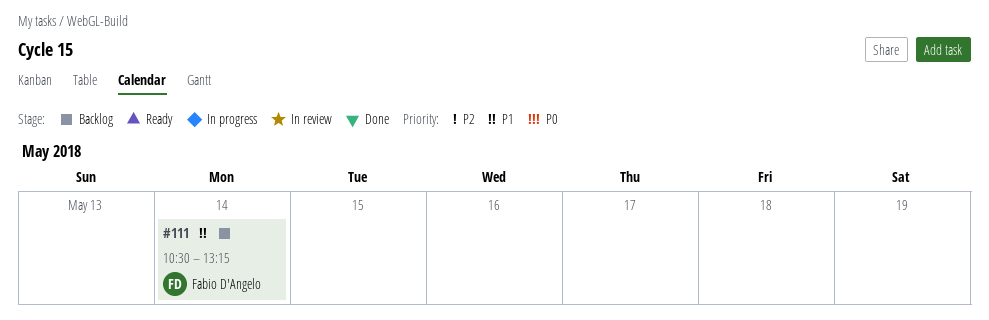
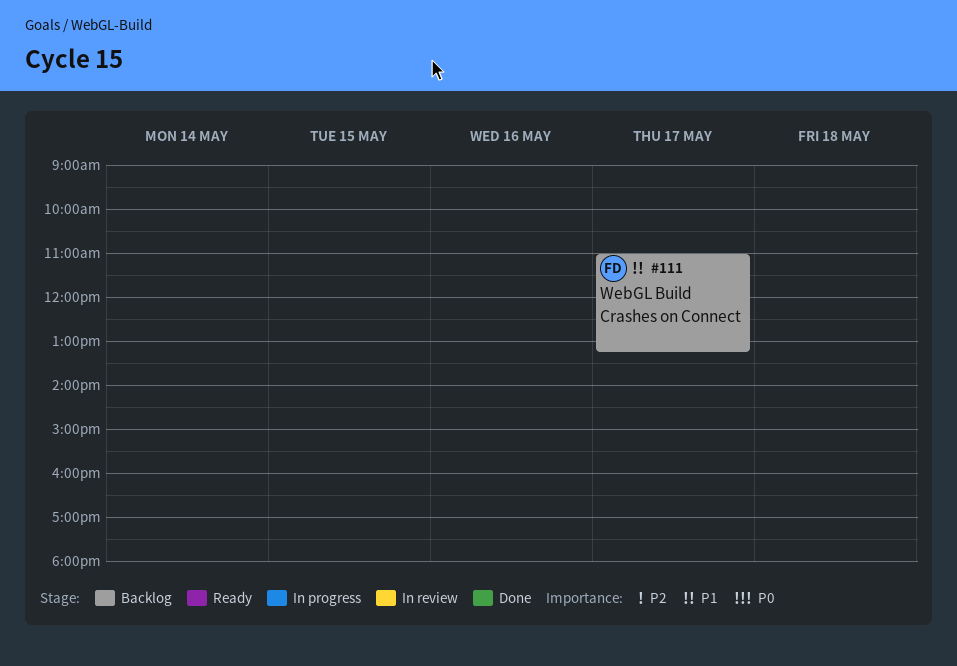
#111, day: May 14 -> May 17
#111, begins: 10:30 -> 11:00

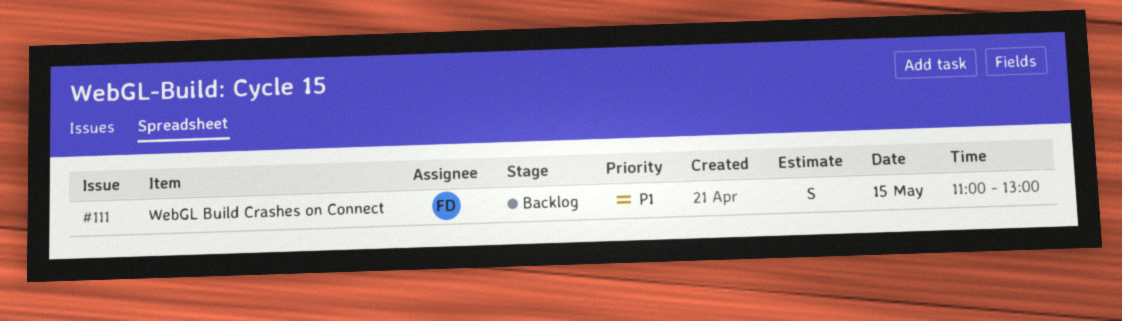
#111, day: May 17 -> May 15
#111, ends: 13:15 -> 13:00

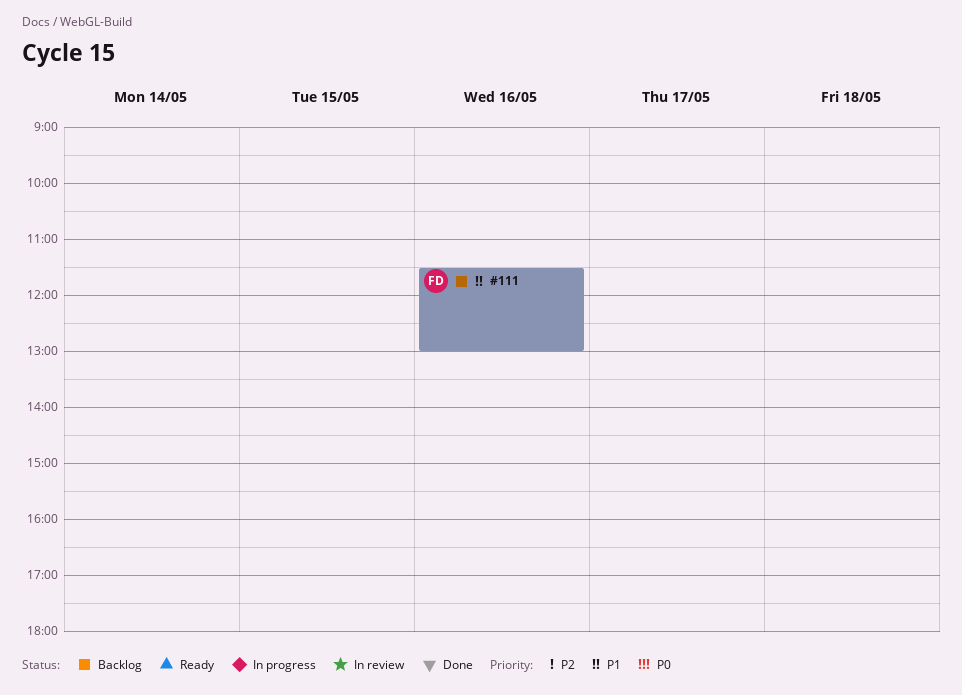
#111, day: May 15 -> May 16
#111, begins: 11:00 -> 11:30

